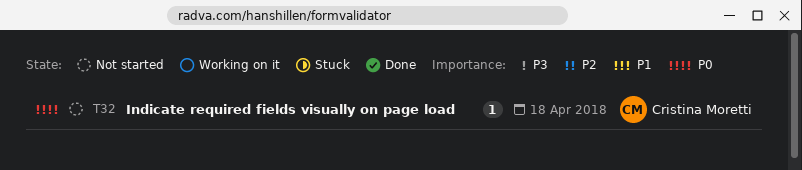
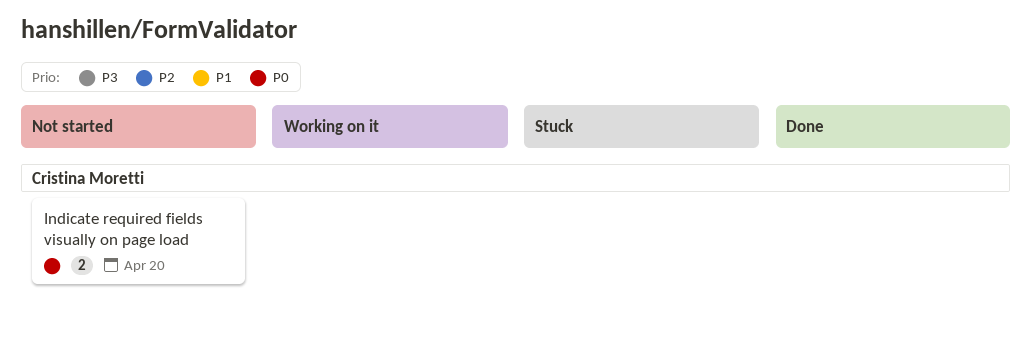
Indicate required fields visually on page load, estimate: 1 -> 2
Indicate required fields visually on page load, due: Apr 18 -> Apr 20

